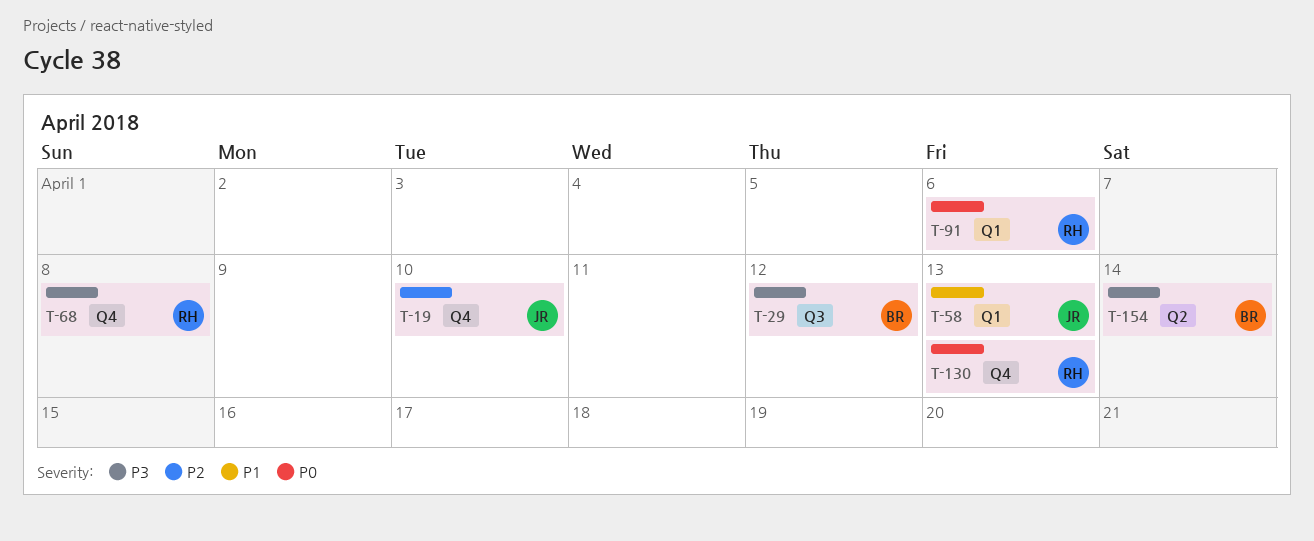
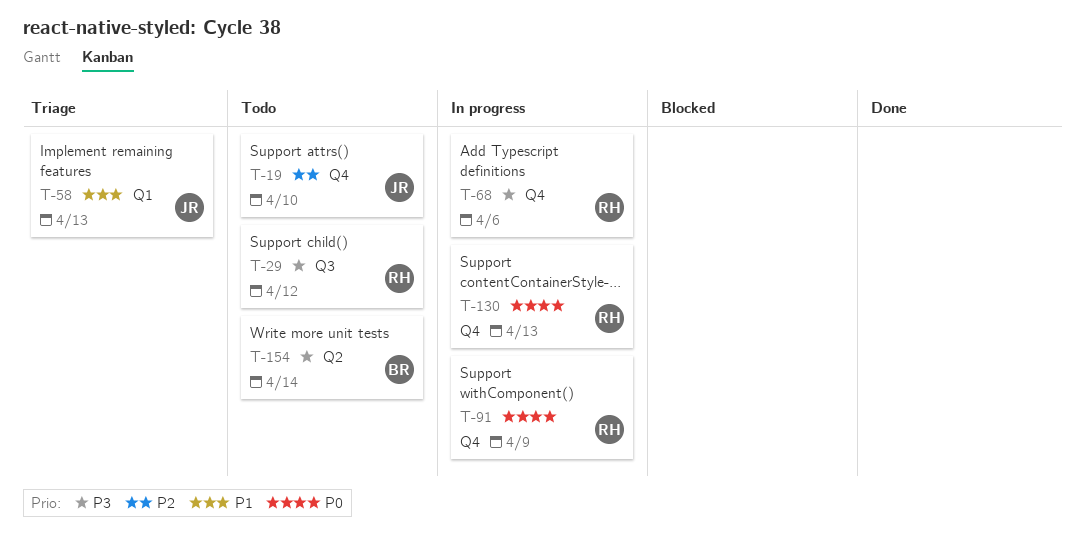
T-29, owner: BR -> RH
T-68, due: Apr 8 -> Apr 6
T-91, label: Q1 -> Q4
T-91, due: Apr 6 -> Apr 9

